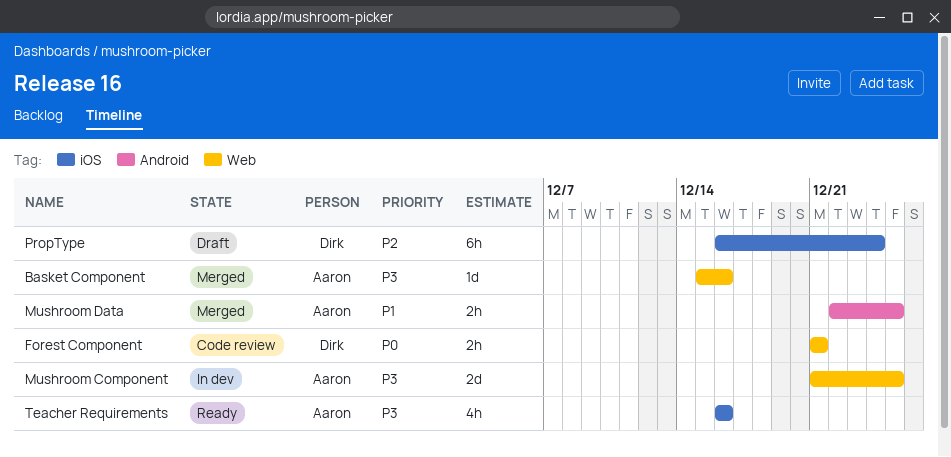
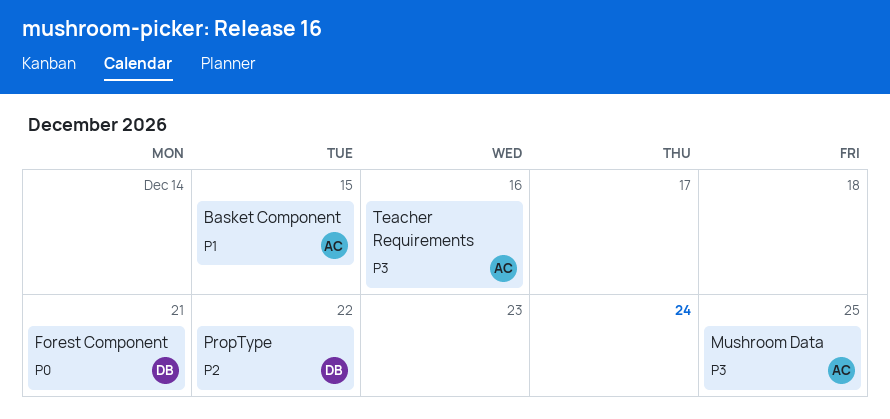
Basket Component, priority: P3 -> P1
Basket Component, due: Dec 16 -> Dec 15
Mushroom Component: present -> none
Mushroom Data, priority: P1 -> P3
PropType, due: Dec 24 -> Dec 22

